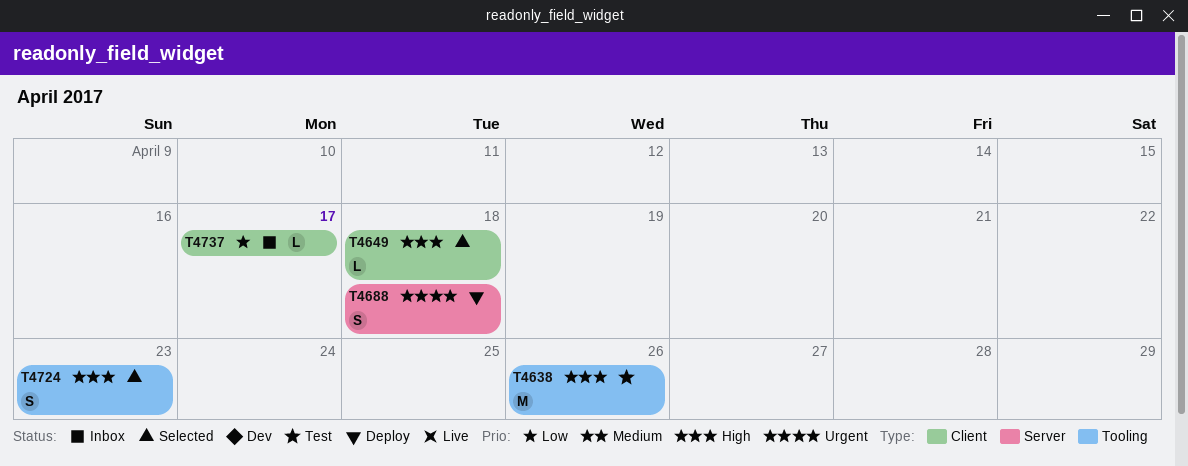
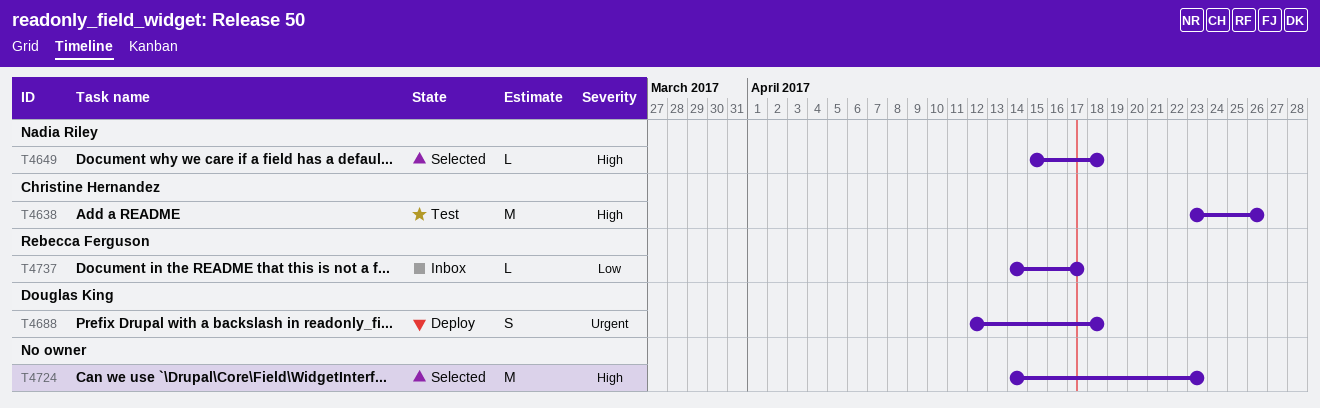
T4724, estimate: S -> M

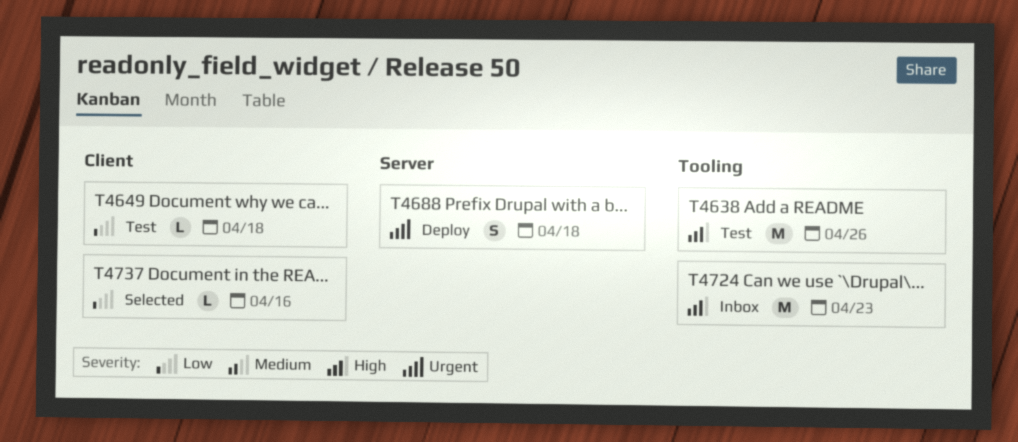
T4649, status: Selected -> Test
T4649, priority: High -> Low
T4724, status: Selected -> Inbox
T4737, status: Inbox -> Selected
T4737, due: Apr 17 -> Apr 16

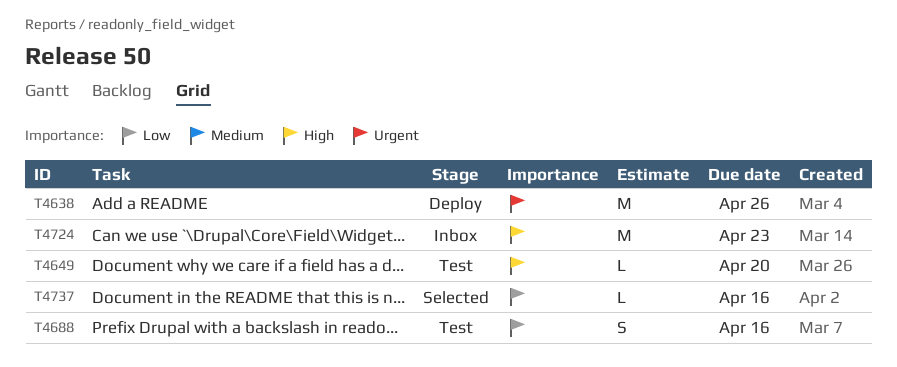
T4638, status: Test -> Deploy
T4638, priority: High -> Urgent
T4649, priority: Low -> High
T4649, due: Apr 18 -> Apr 20
T4688, status: Deploy -> Test
T4688, priority: Urgent -> Low
T4688, due: Apr 18 -> Apr 16

